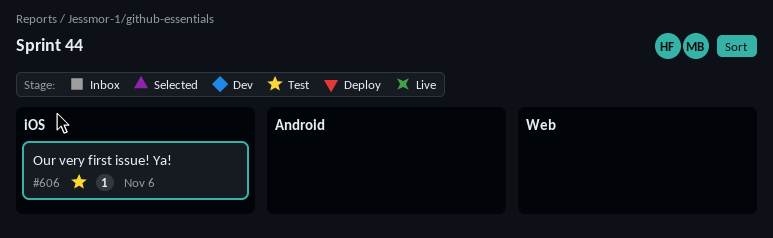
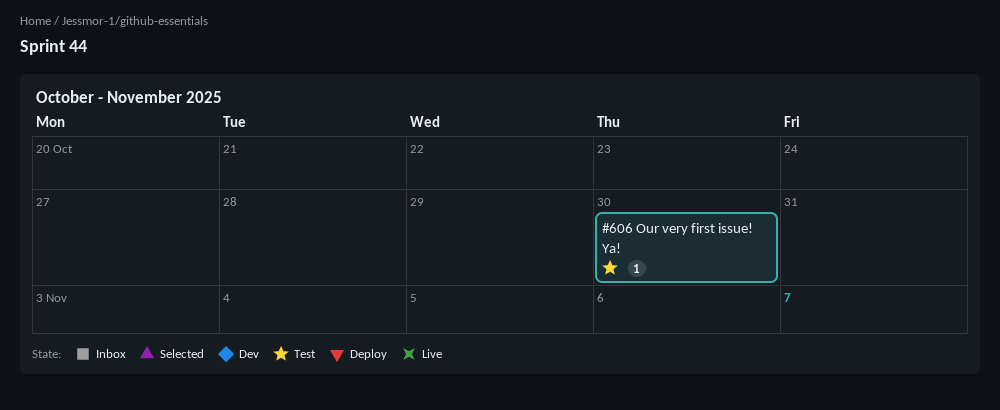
#606, due: Nov 6 -> Oct 30

